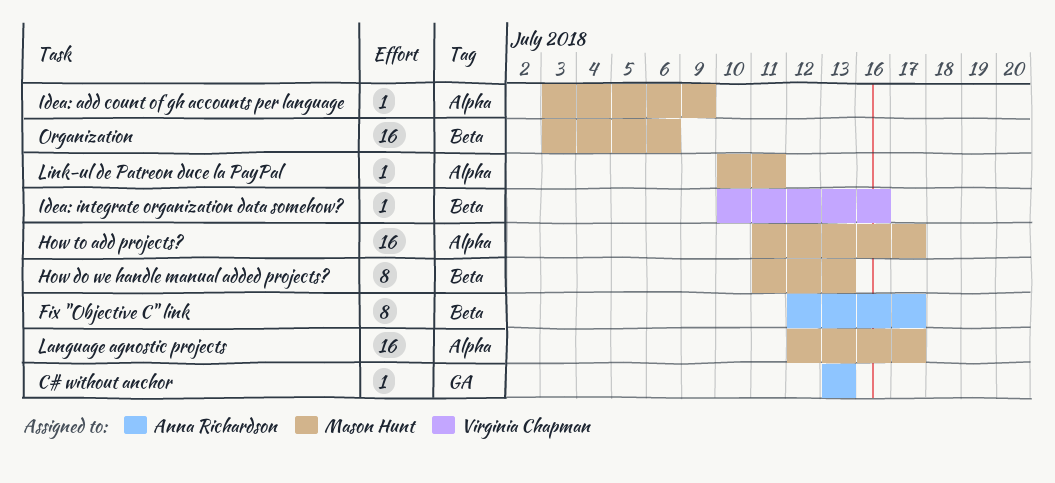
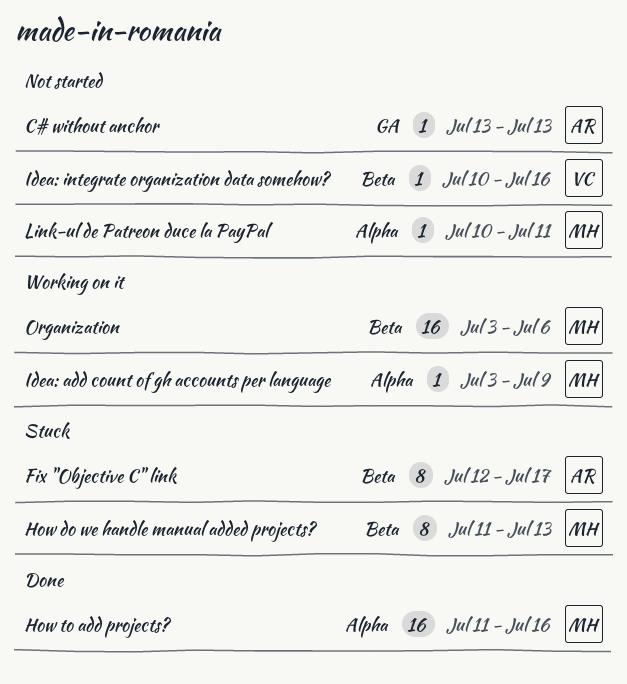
How to add projects?, due: Jul 17 -> Jul 16
Language agnostic projects: present -> none

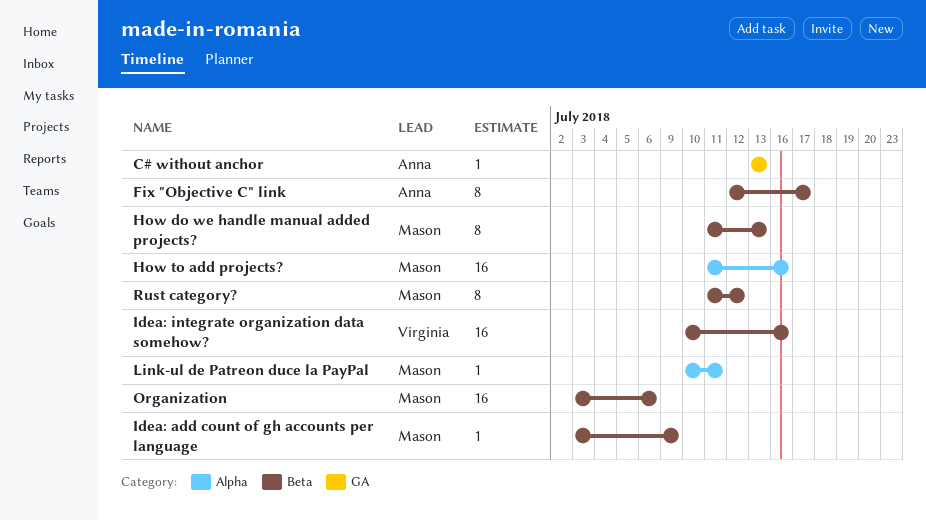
Idea: add count of gh accounts per language, label: Alpha -> Beta
Idea: integrate organization data somehow?, estimate: 1 -> 16
Rust category?: none -> present

